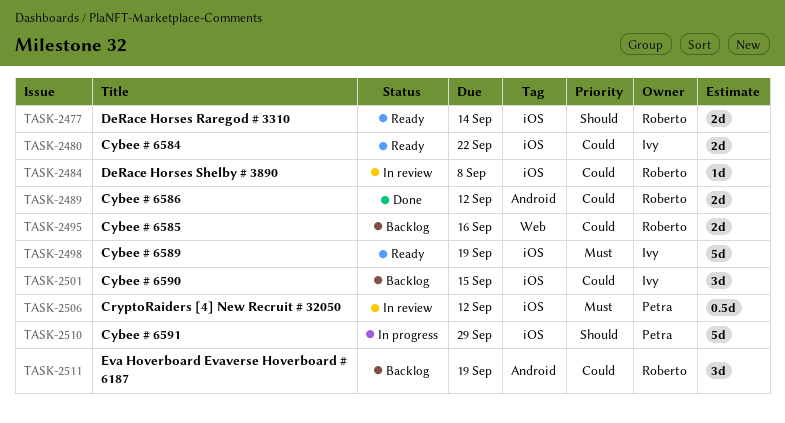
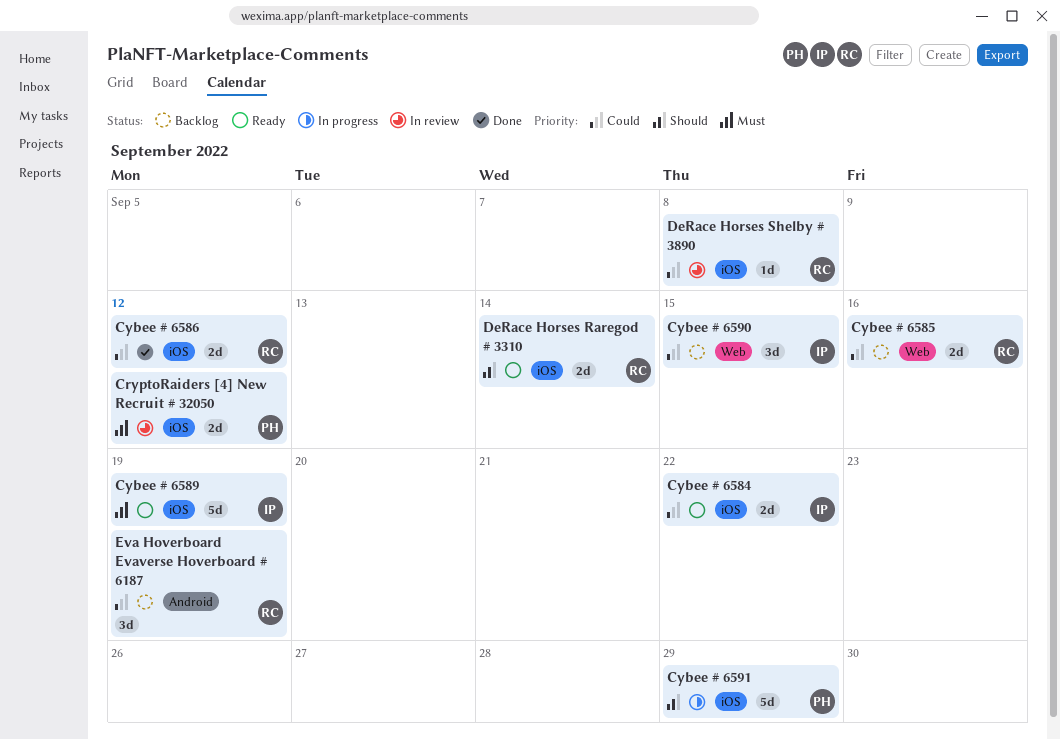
CryptoRaiders [4] New Recruit # 32050, estimate: 0.5d -> 2d
Cybee # 6586, label: Android -> iOS
Cybee # 6590, label: iOS -> Web

